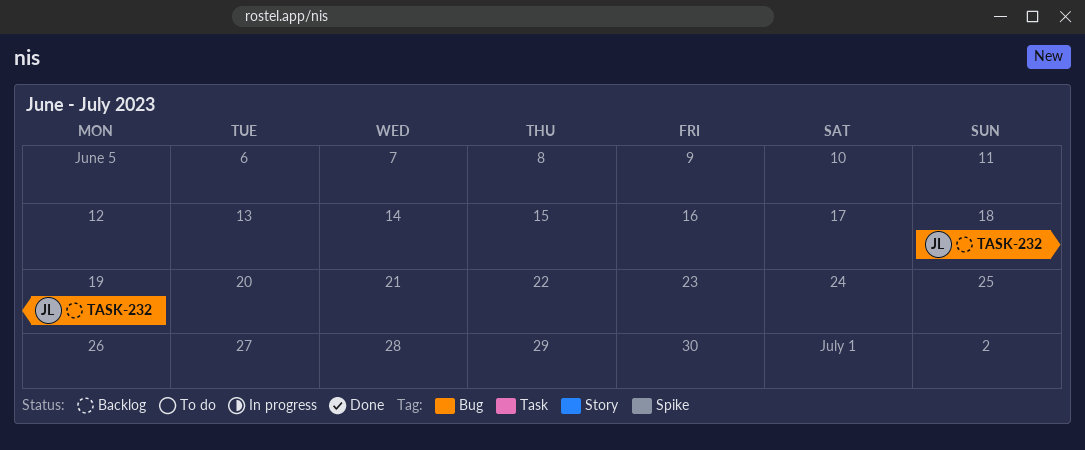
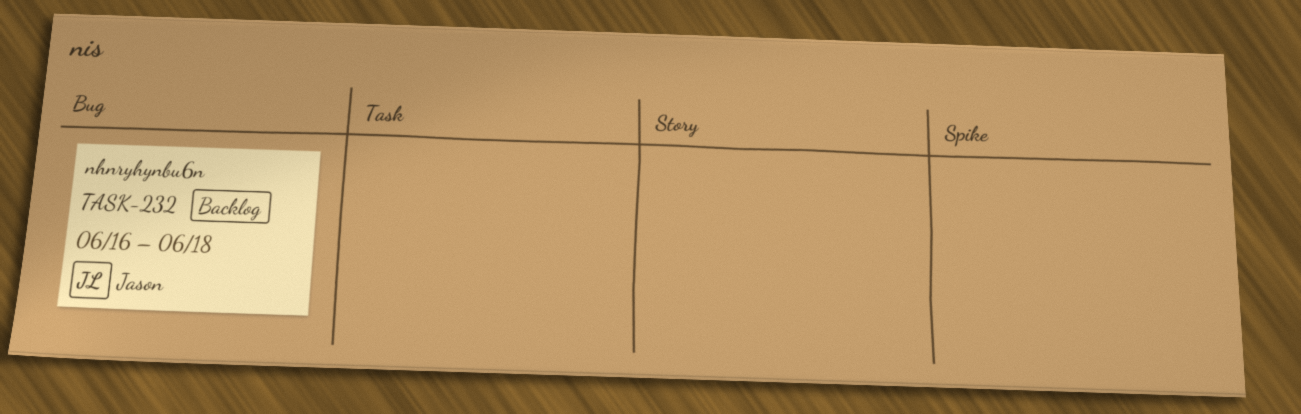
TASK-232, start: Jun 18 -> Jun 16
TASK-232, due: Jun 19 -> Jun 18

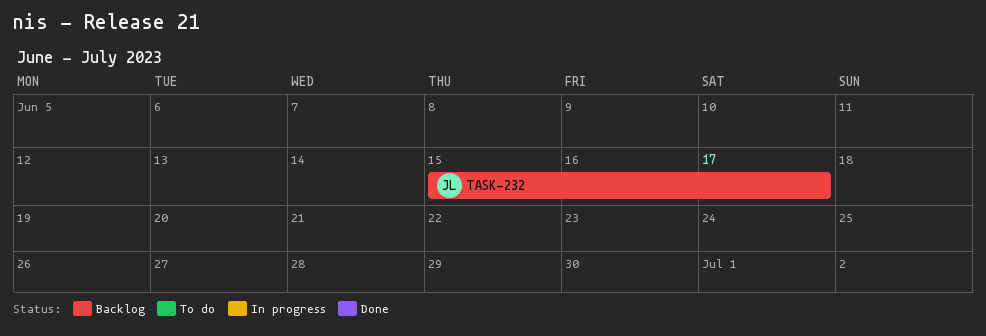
TASK-232, start: Jun 16 -> Jun 15
TASK-232, due: Jun 18 -> Jun 17

